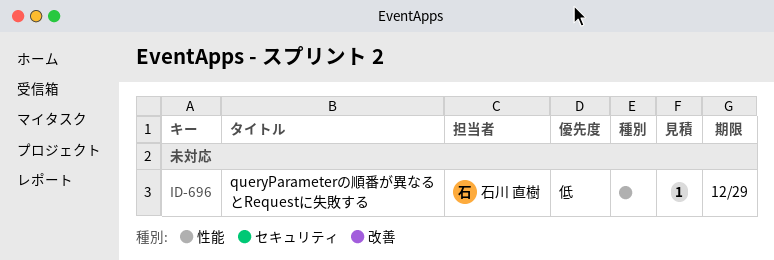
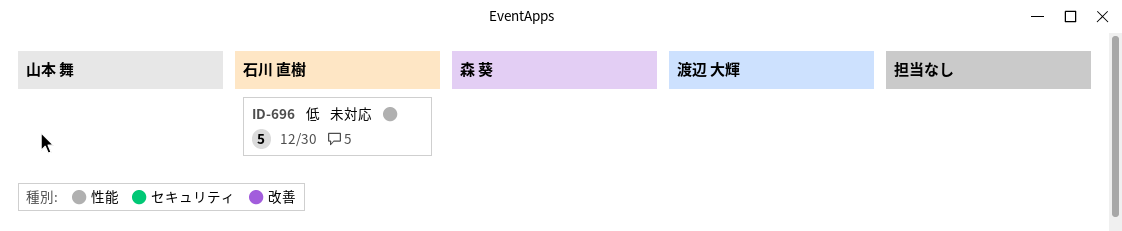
ID-696, estimate: 1 -> 5
ID-696, due: Dec 29 -> Dec 30

